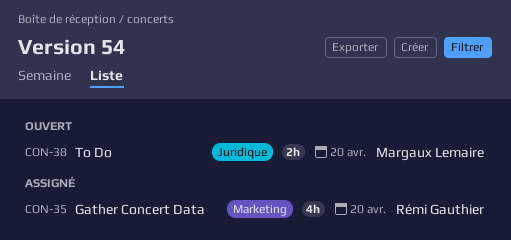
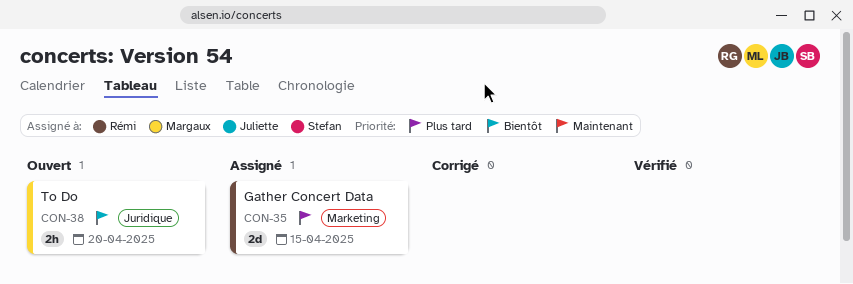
CON-35, estimate: 4h -> 2d
CON-35, due: Apr 20 -> Apr 15

